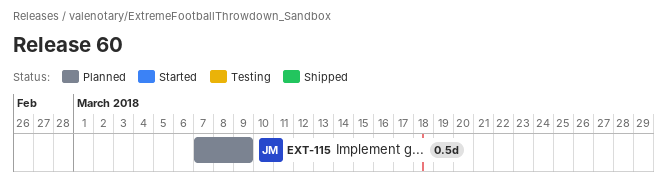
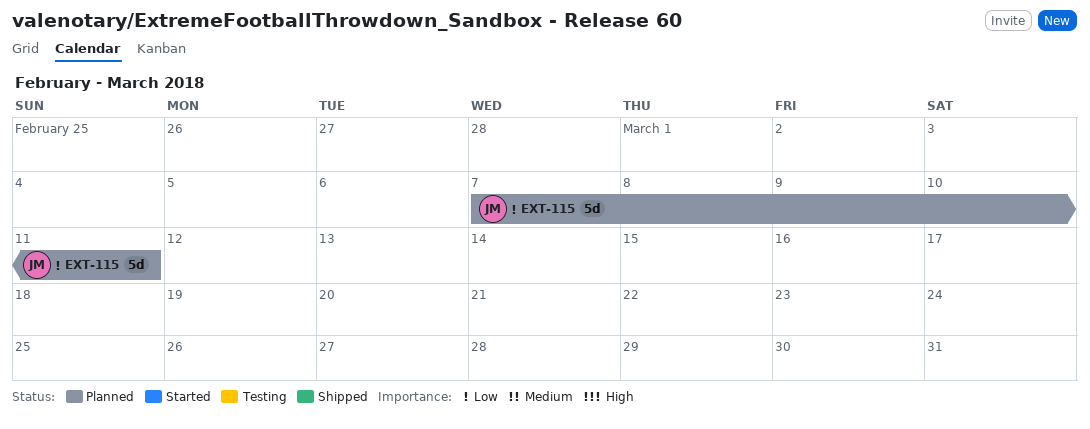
EXT-115, estimate: 0.5d -> 5d
EXT-115, due: Mar 9 -> Mar 11

